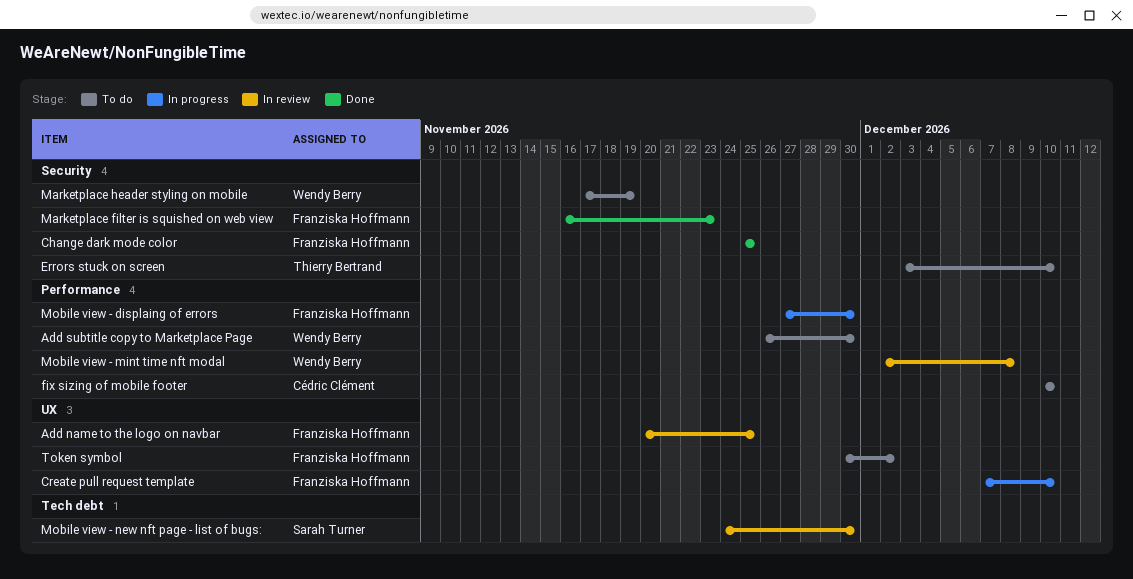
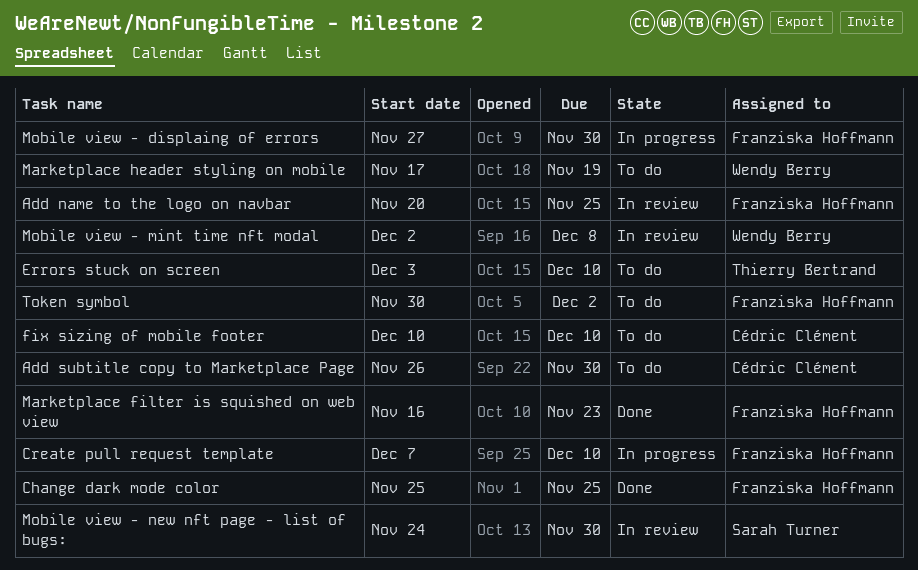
Add subtitle copy to Marketplace Page, owner: Wendy Berry -> Cédric Clément

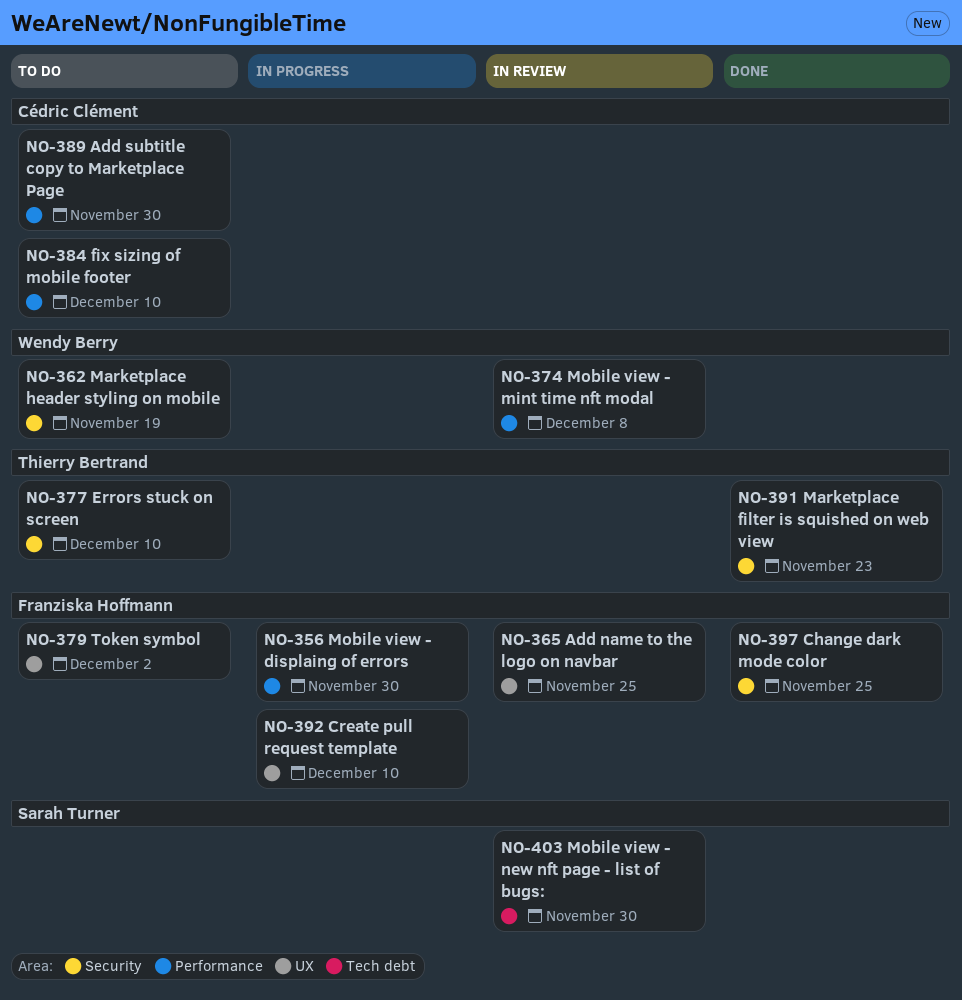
Marketplace filter is squished on web view, owner: Franziska Hoffmann -> Thierry Bertrand

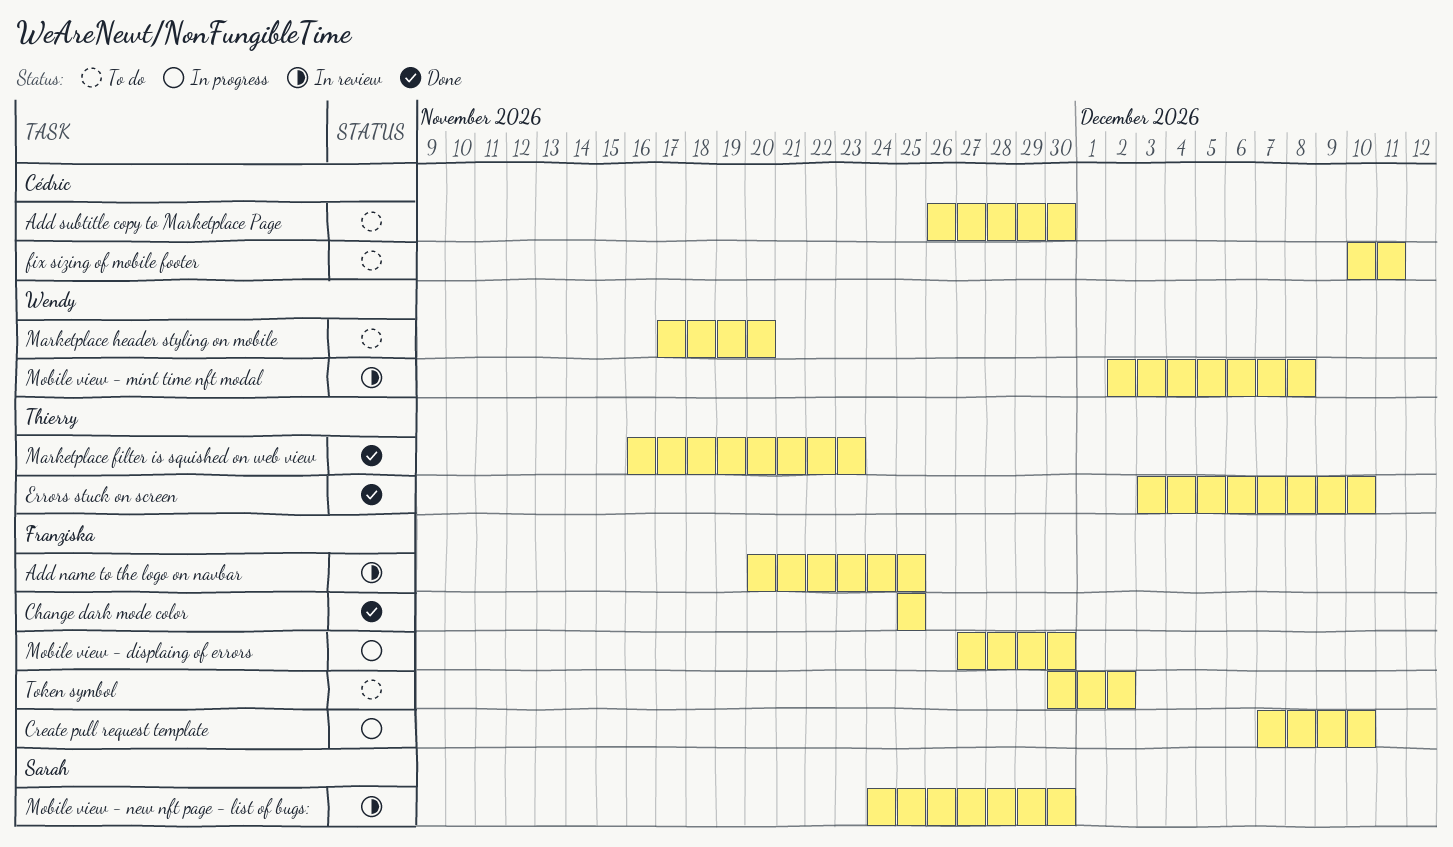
Errors stuck on screen, status: To do -> Done
fix sizing of mobile footer, due: Dec 10 -> Dec 11
Marketplace header styling on mobile, due: Nov 19 -> Nov 20

